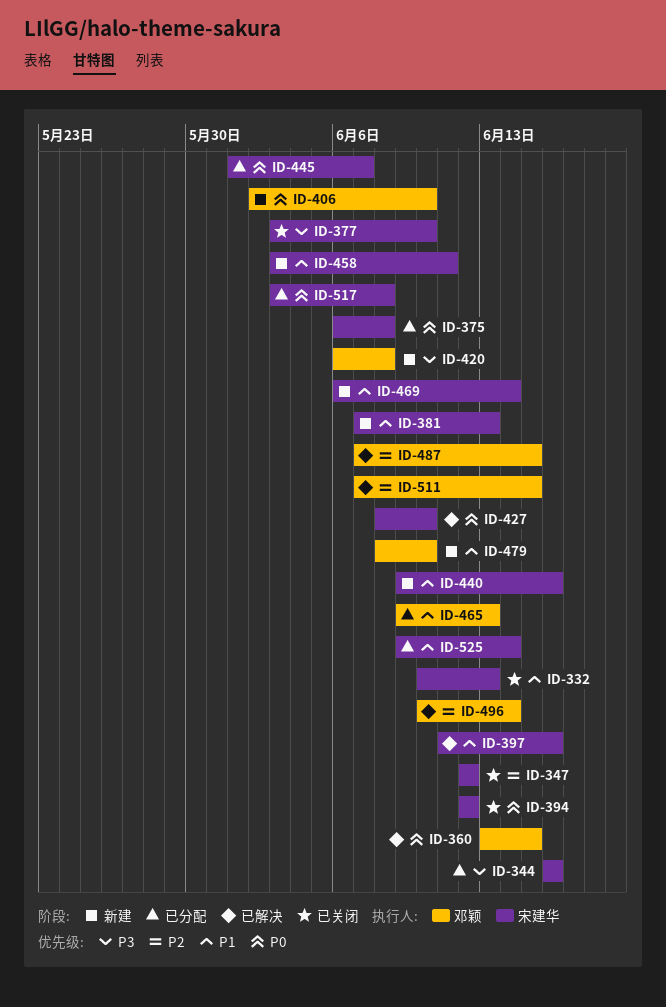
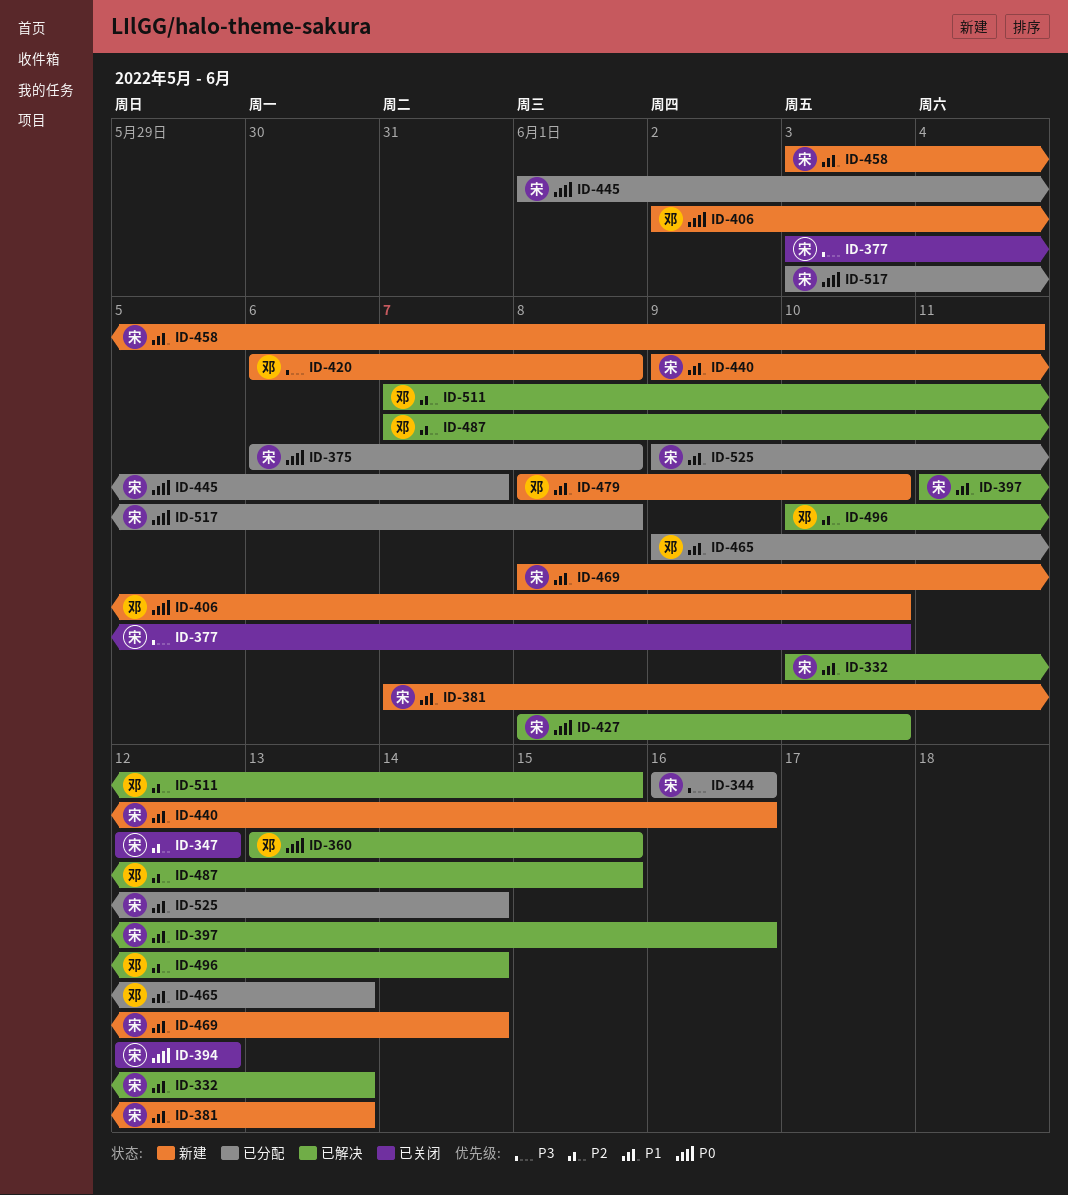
ID-332, status: 已关闭 -> 已解决
ID-469, start: Jun 6 -> Jun 8

